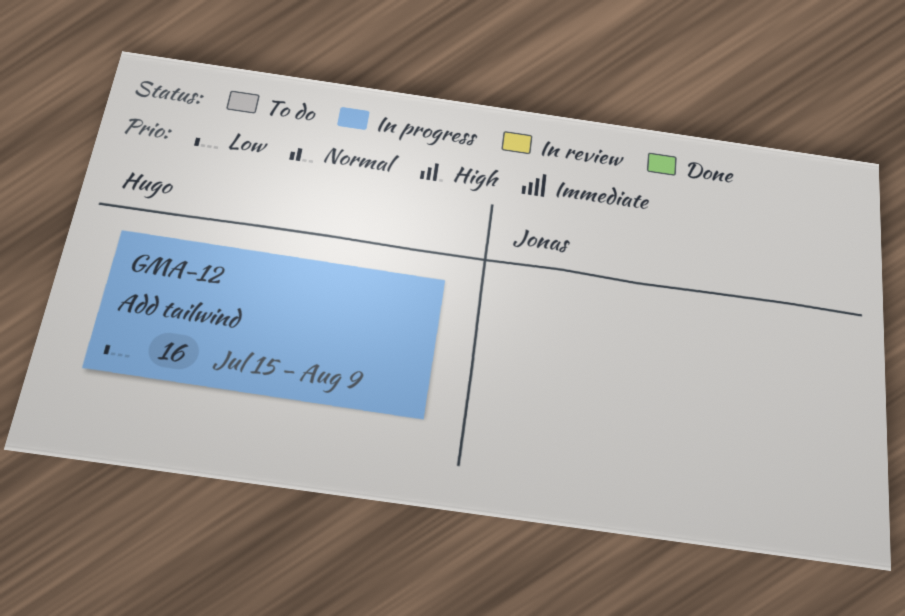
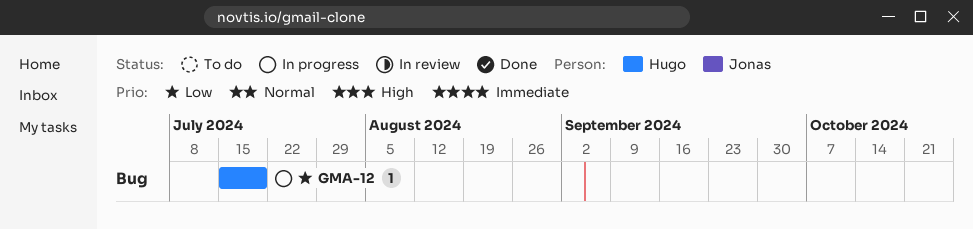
GMA-12, estimate: 16 -> 1
GMA-12, due: Aug 9 -> Jul 19

